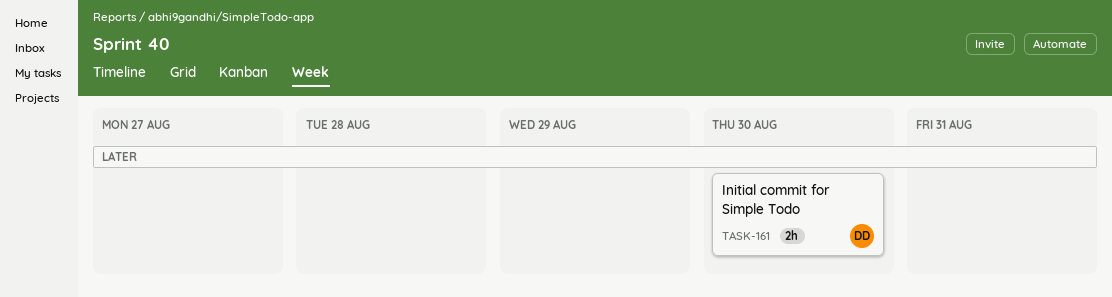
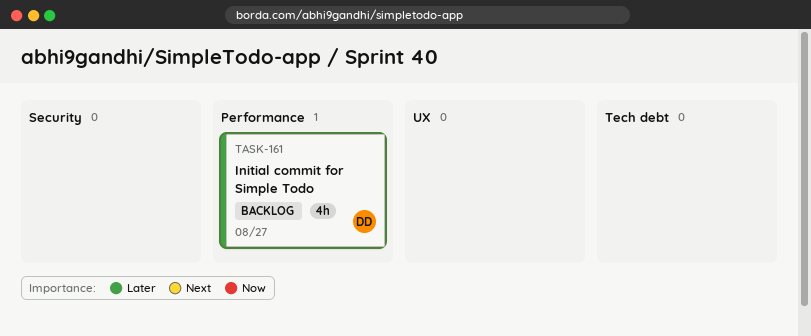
TASK-161, estimate: 2h -> 4h
TASK-161, due: Aug 30 -> Aug 27

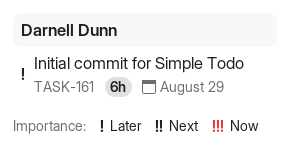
TASK-161, estimate: 4h -> 6h
TASK-161, due: Aug 27 -> Aug 29

